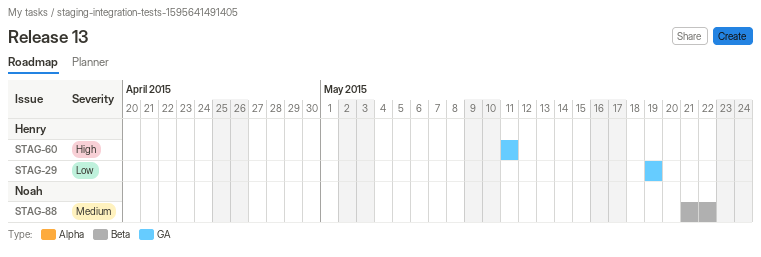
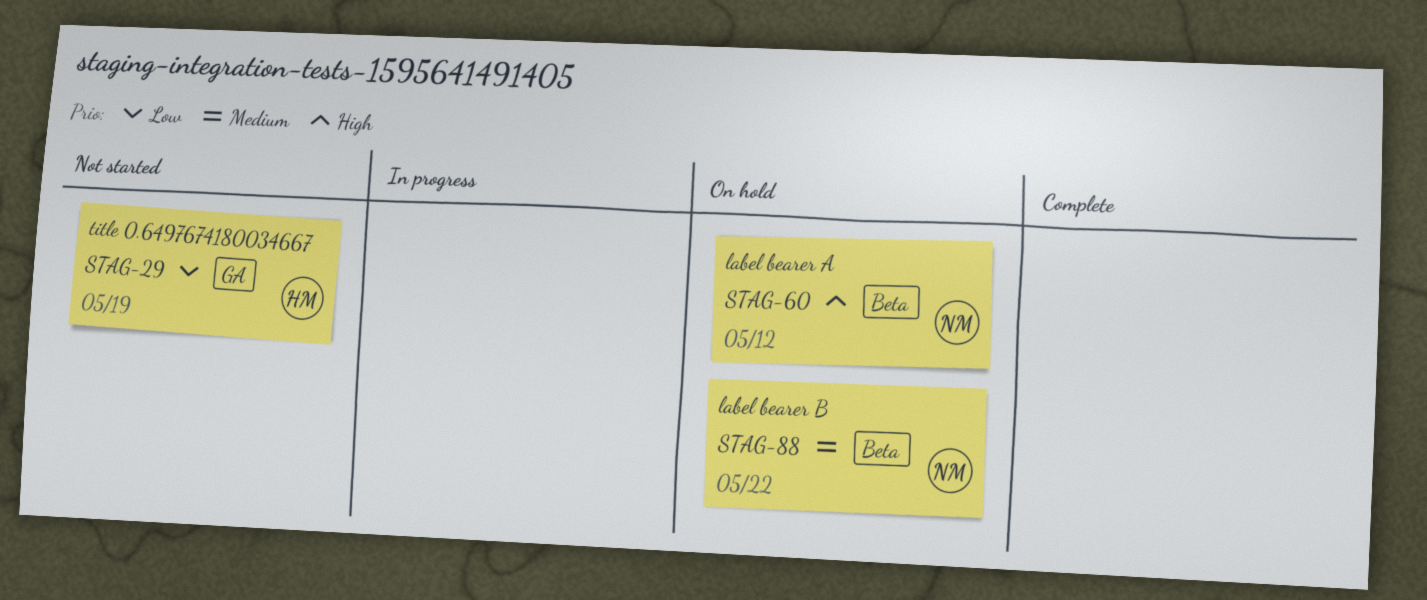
STAG-60, owner: Henry -> Noah
STAG-60, label: GA -> Beta
STAG-60, due: May 11 -> May 12

